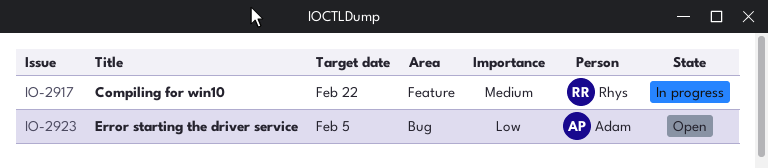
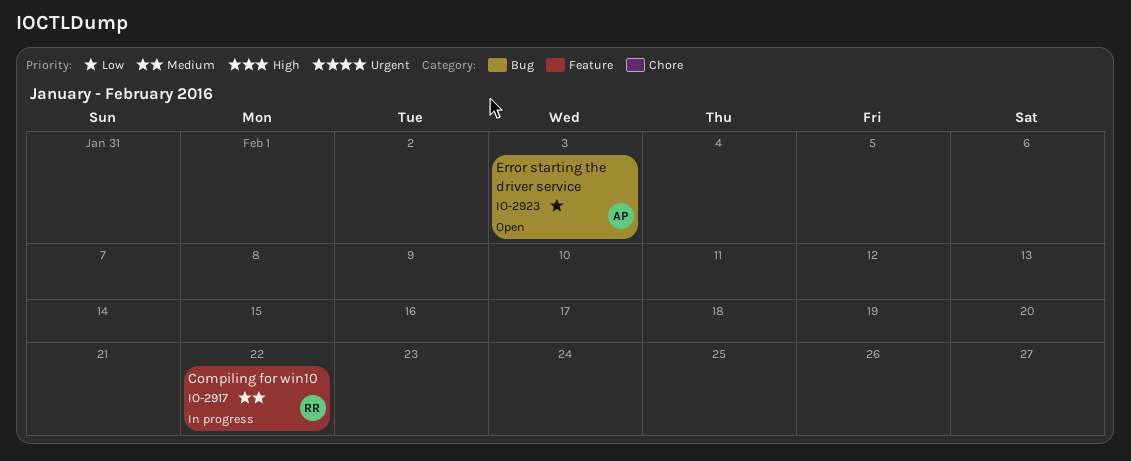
IO-2923, due: Feb 5 -> Feb 3

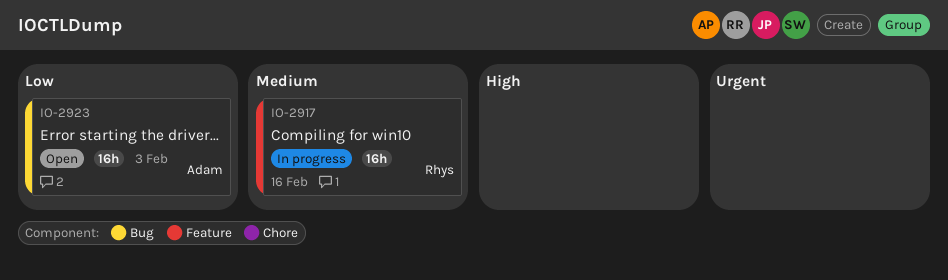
IO-2917, due: Feb 22 -> Feb 16

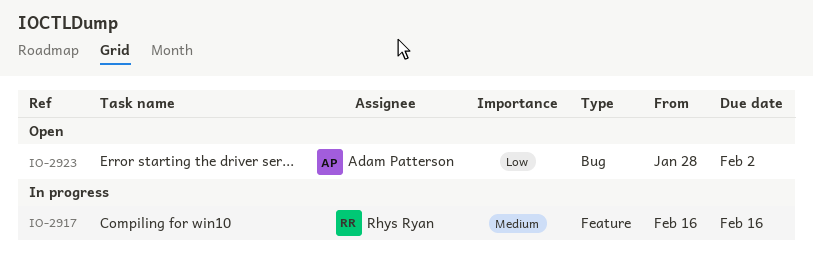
IO-2923, due: Feb 3 -> Feb 2

